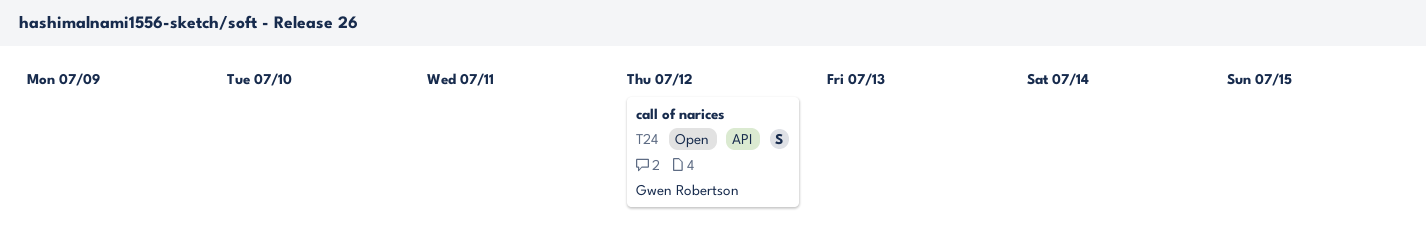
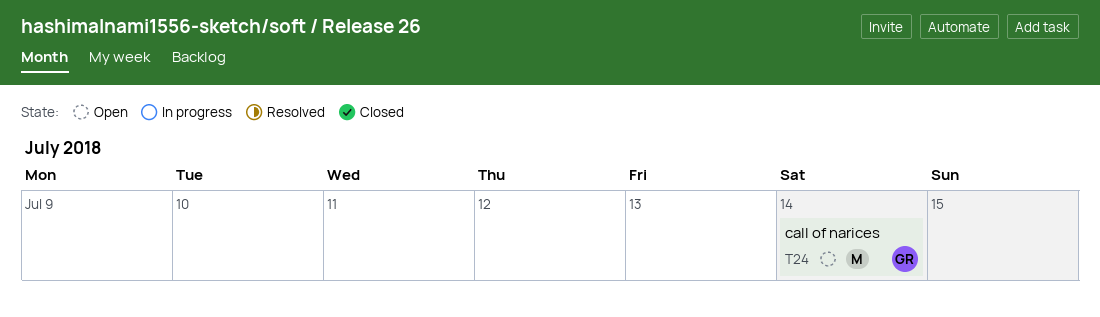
T24, estimate: S -> M
T24, due: Jul 12 -> Jul 14

